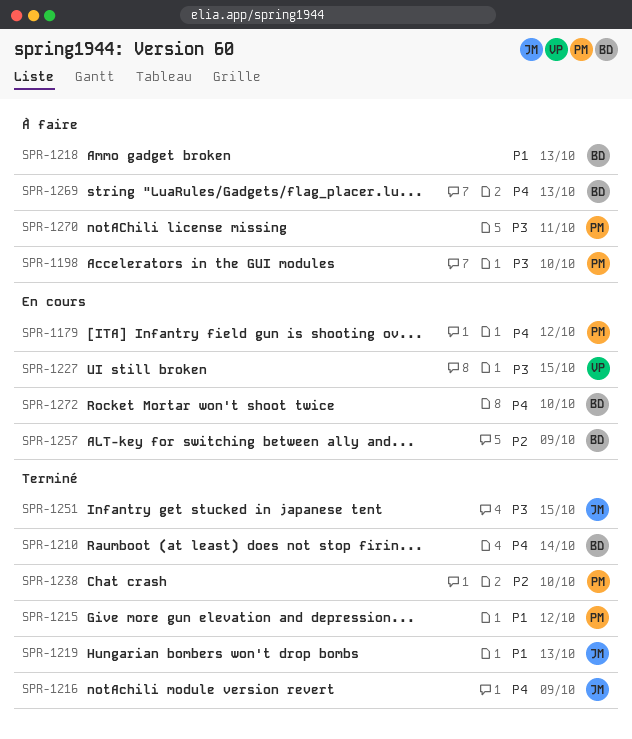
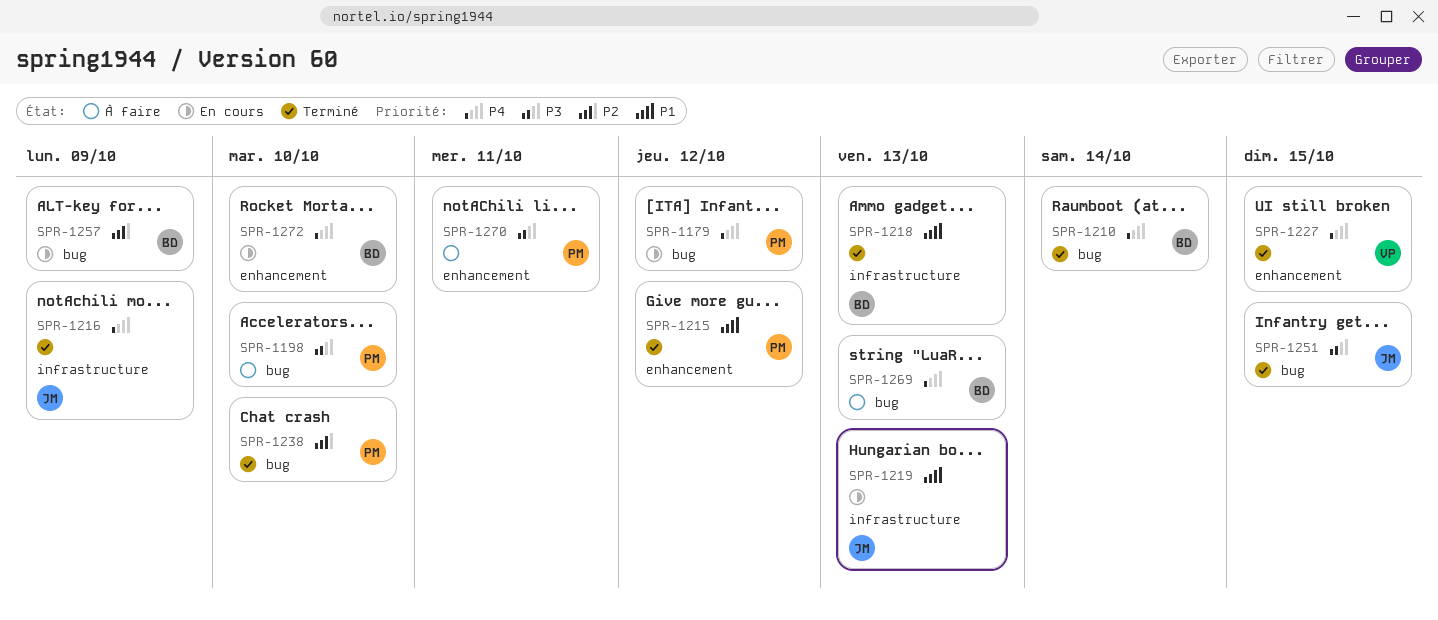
SPR-1218, status: À faire -> Terminé
SPR-1219, status: Terminé -> En cours
SPR-1227, status: En cours -> Terminé
SPR-1227, priority: P3 -> P4

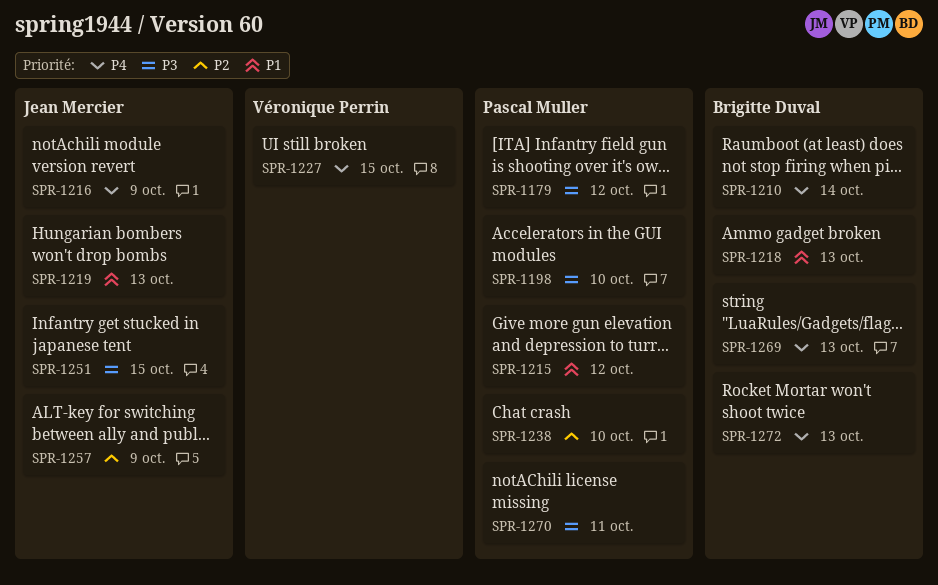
SPR-1179, priority: P4 -> P3
SPR-1257, owner: Brigitte Duval -> Jean Mercier
SPR-1272, due: Oct 10 -> Oct 13

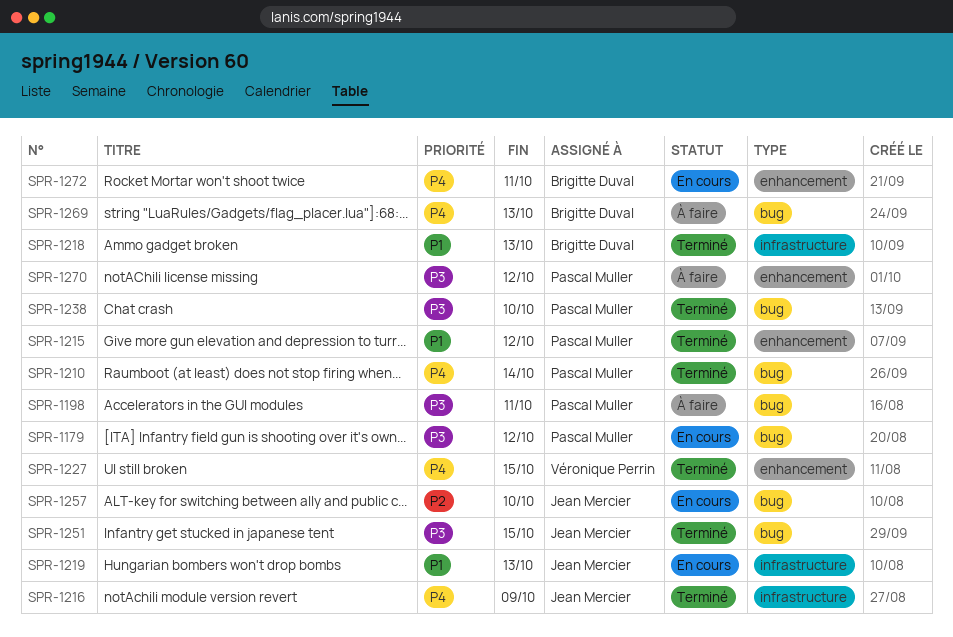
SPR-1198, due: Oct 10 -> Oct 11
SPR-1210, owner: Brigitte Duval -> Pascal Muller
SPR-1238, priority: P2 -> P3
SPR-1257, due: Oct 9 -> Oct 10
SPR-1270, due: Oct 11 -> Oct 12
SPR-1272, due: Oct 13 -> Oct 11

